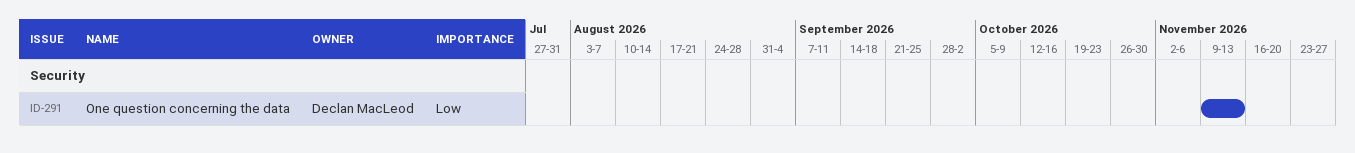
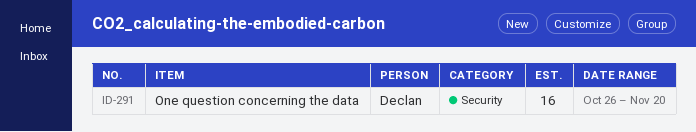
ID-291, start: Nov 9 -> Oct 26
ID-291, due: Nov 13 -> Nov 20

